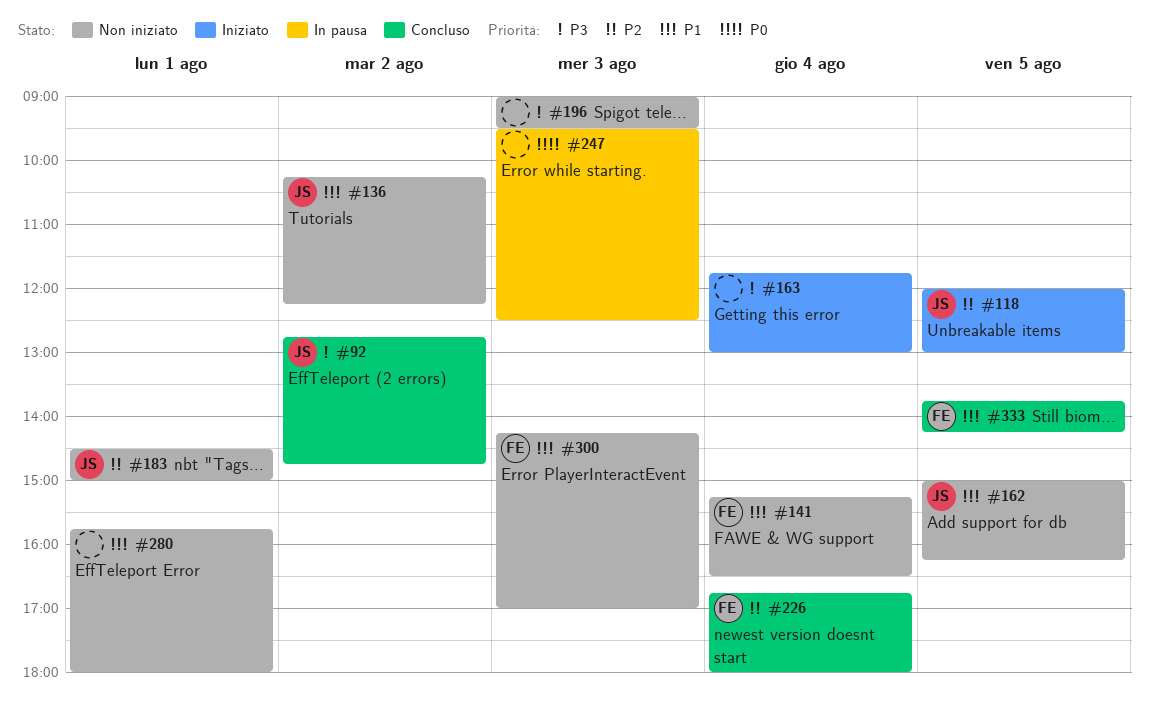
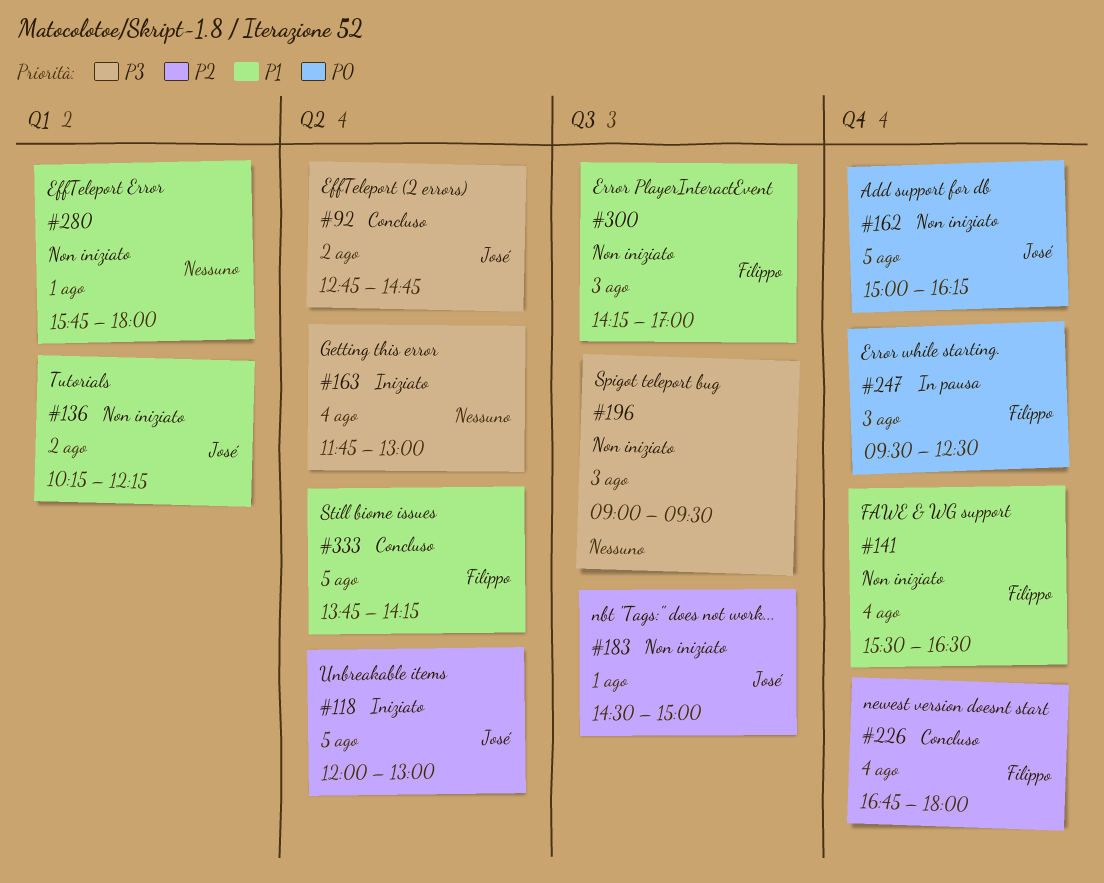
#141, begins: 15:15 -> 15:30
#162, priority: P1 -> P0
#247, owner: none -> Filippo

